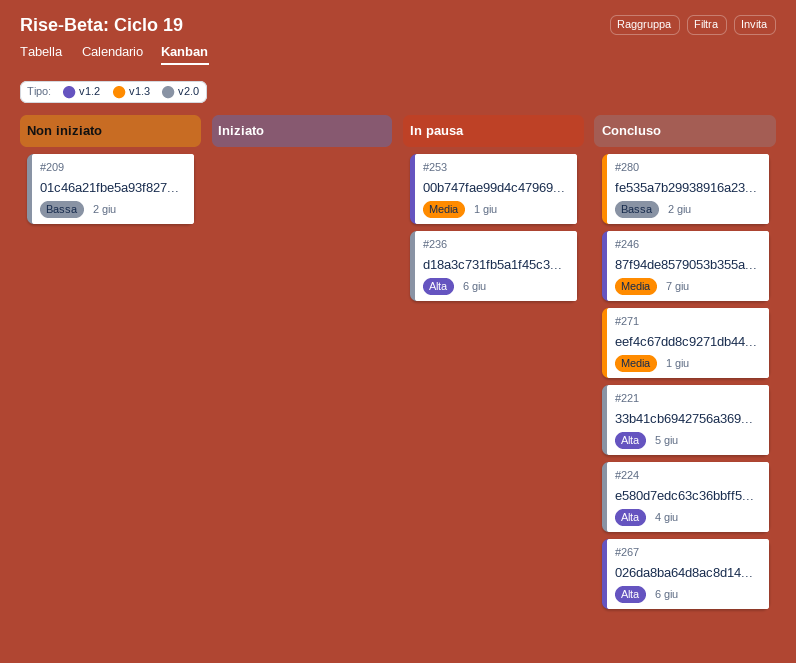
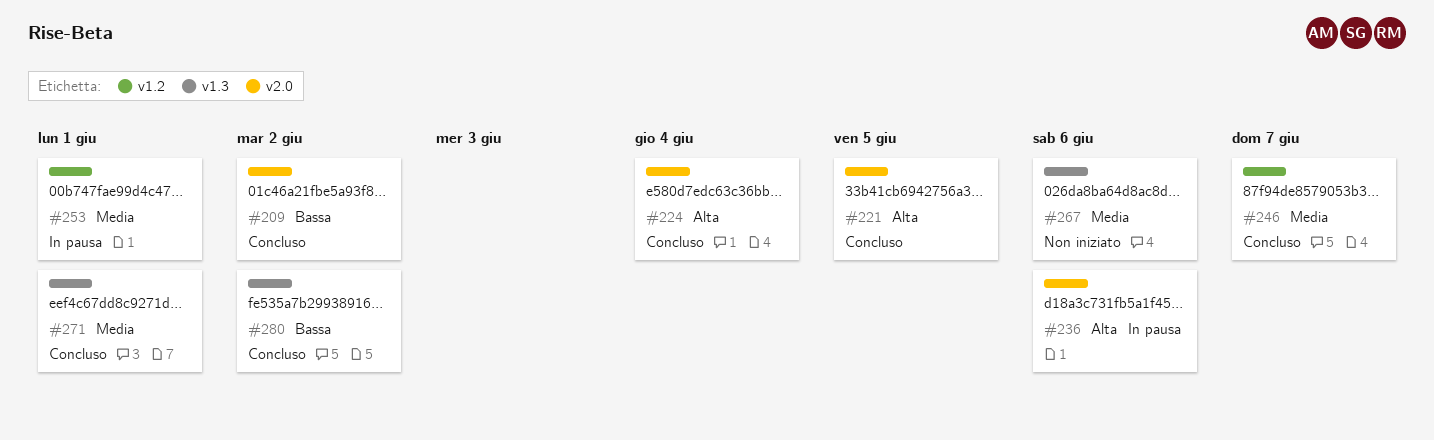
#209, status: Non iniziato -> Concluso
#267, status: Concluso -> Non iniziato
#267, priority: Alta -> Media
#267, label: v1.2 -> v1.3

